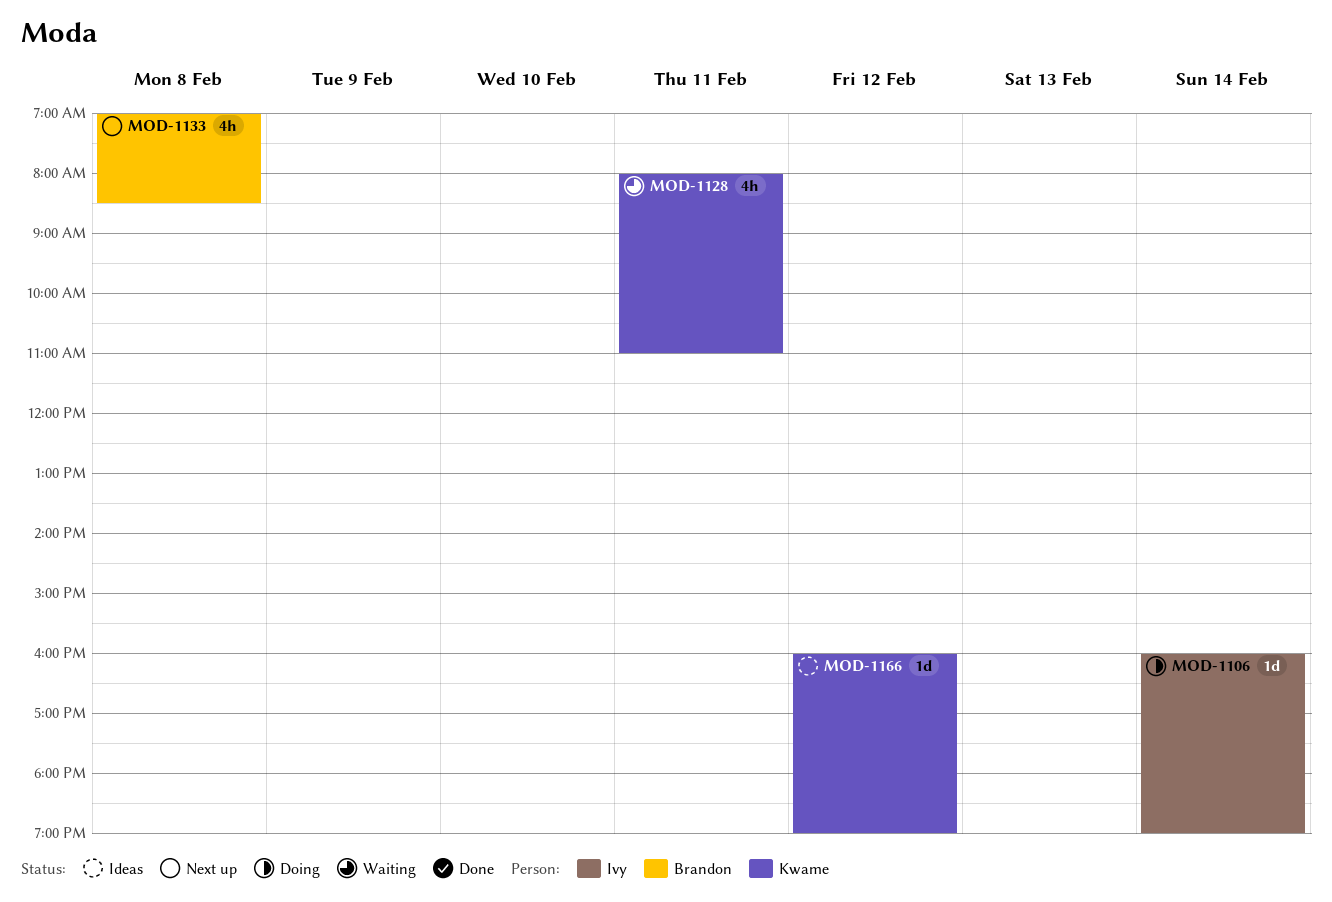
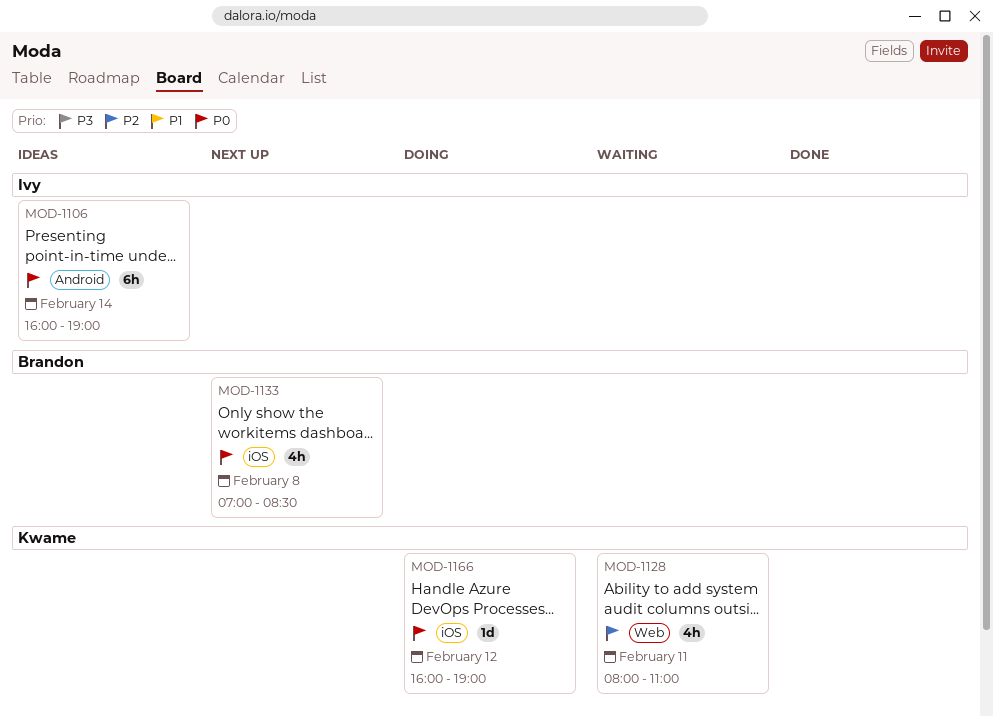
MOD-1106, status: Doing -> Ideas
MOD-1106, estimate: 1d -> 6h
MOD-1166, status: Ideas -> Doing

